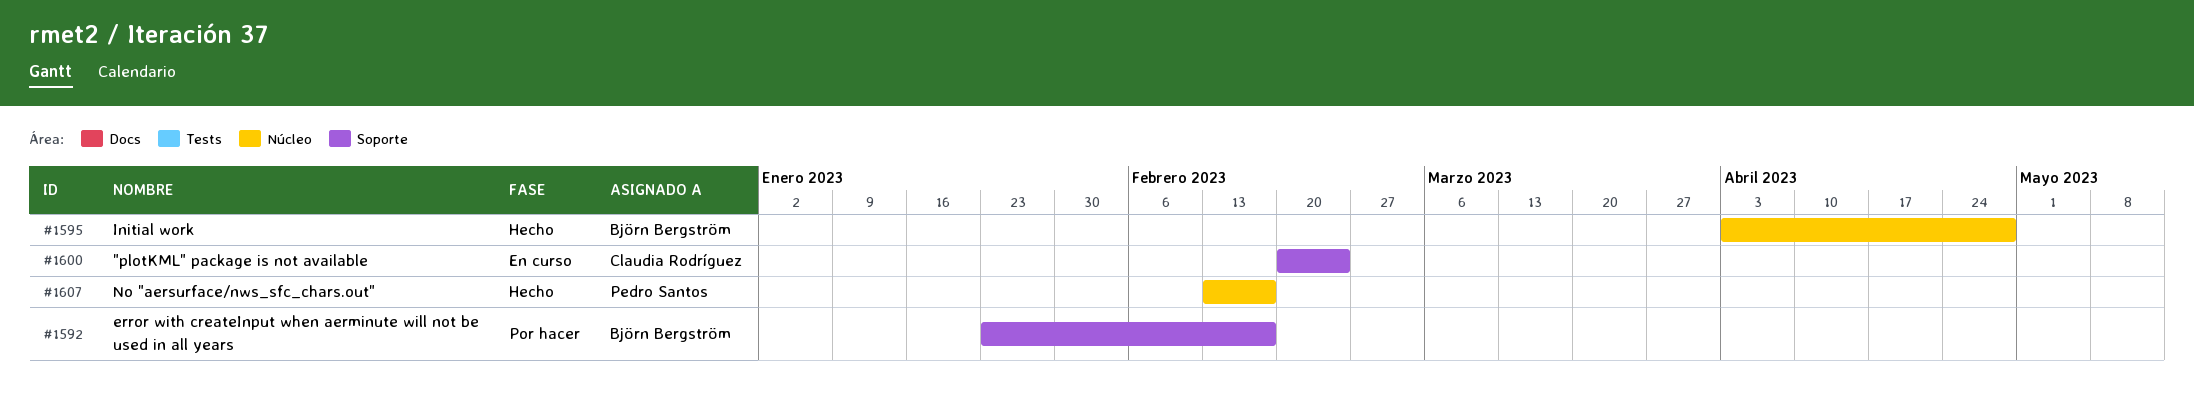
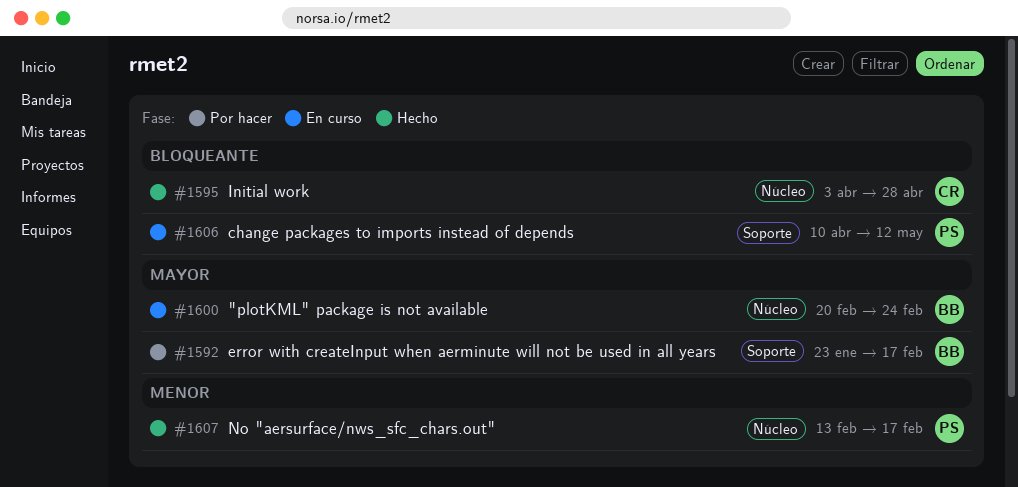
#1595, owner: Björn Bergström -> Claudia Rodríguez
#1600, owner: Claudia Rodríguez -> Björn Bergström
#1600, label: Soporte -> Núcleo
#1606: none -> present

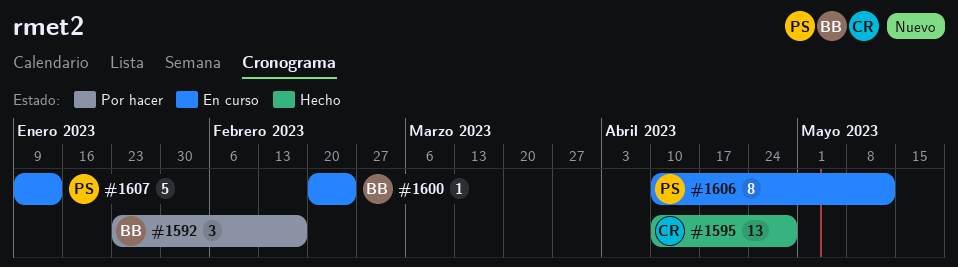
#1595, start: Apr 3 -> Apr 10
#1607, status: Hecho -> En curso
#1607, start: Feb 13 -> Jan 9
#1607, due: Feb 17 -> Jan 13

